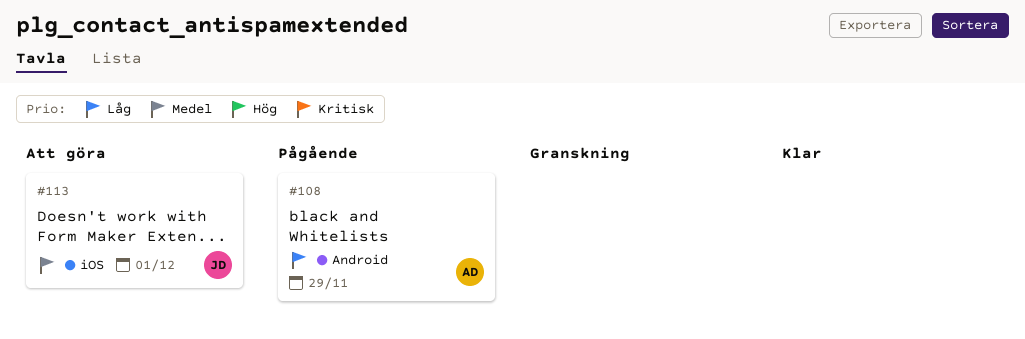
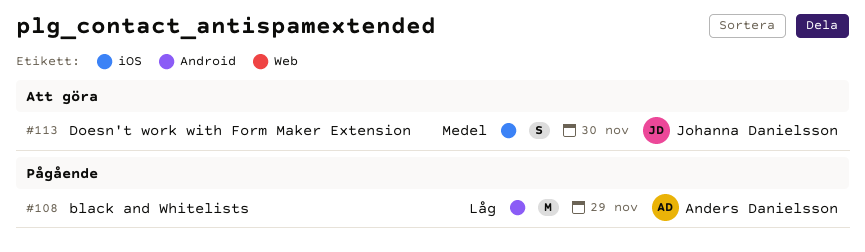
#113, due: Dec 1 -> Nov 30

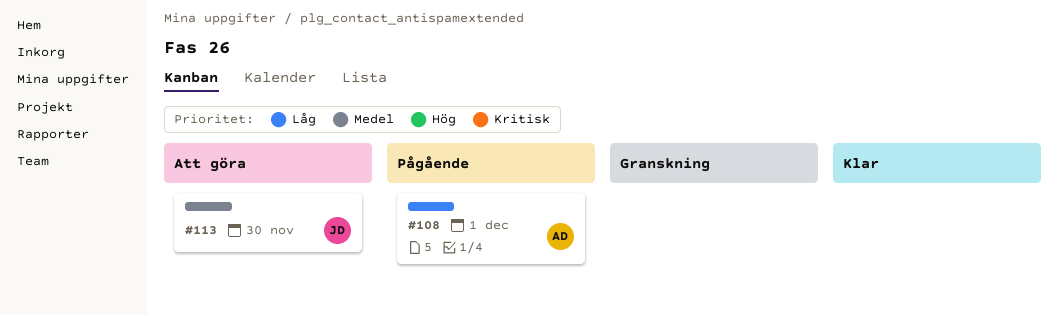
#108, due: Nov 29 -> Dec 1

